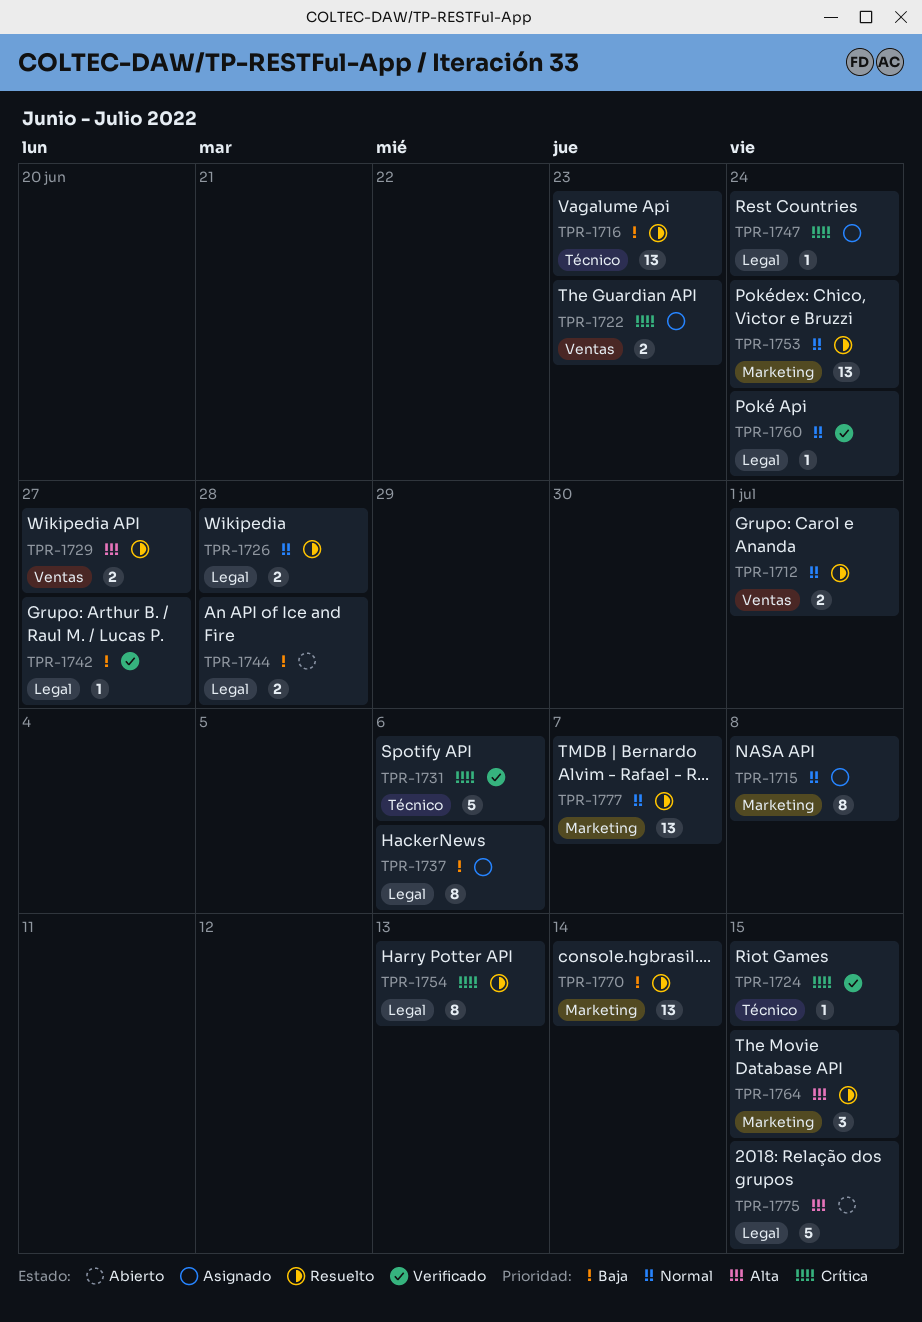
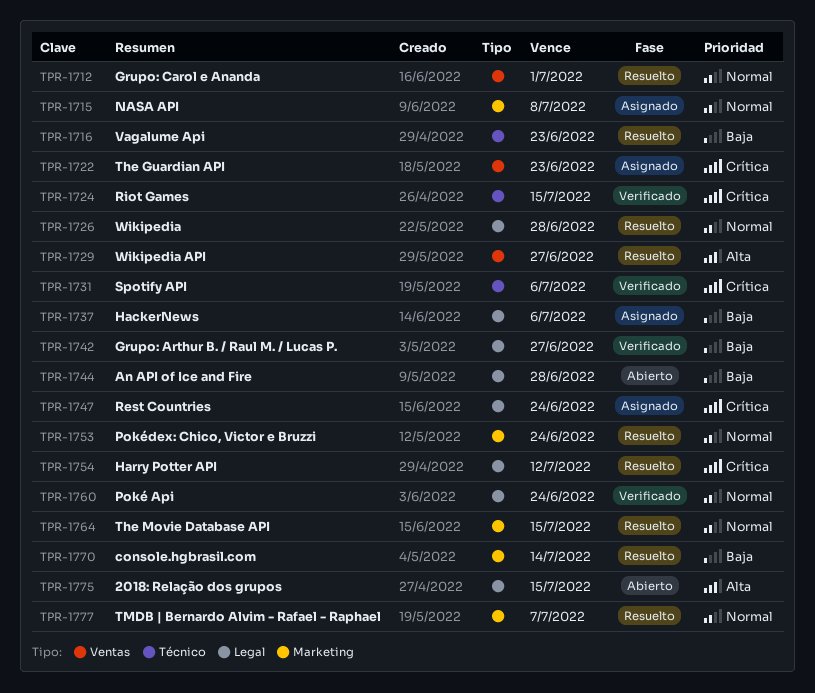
TPR-1754, due: Jul 13 -> Jul 12
TPR-1764, priority: Alta -> Normal

